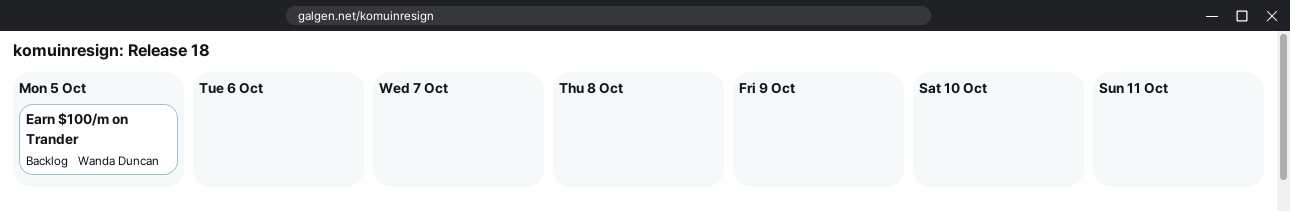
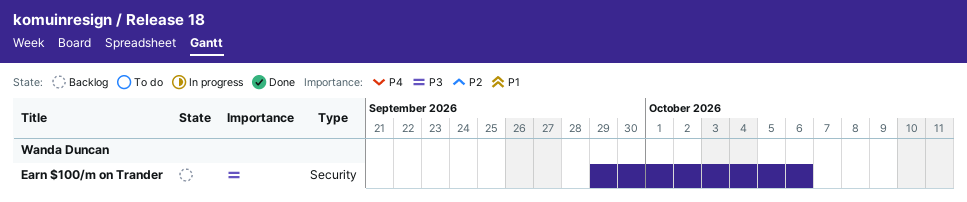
Earn $100/m on Trander, due: Oct 5 -> Oct 6

